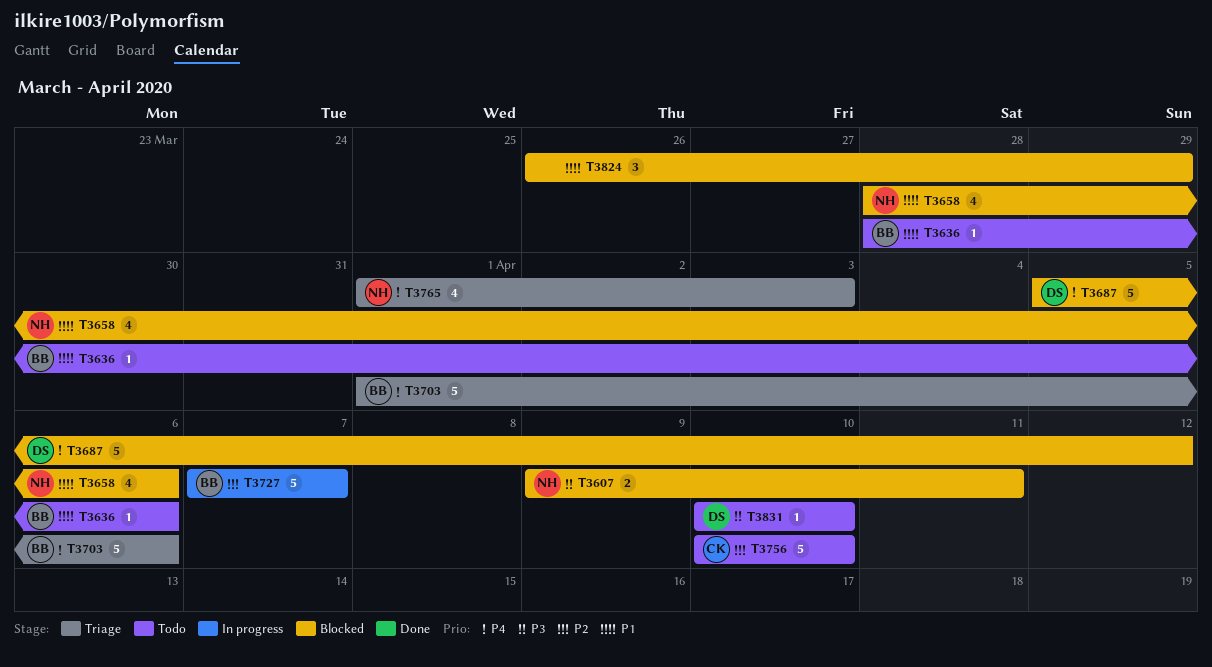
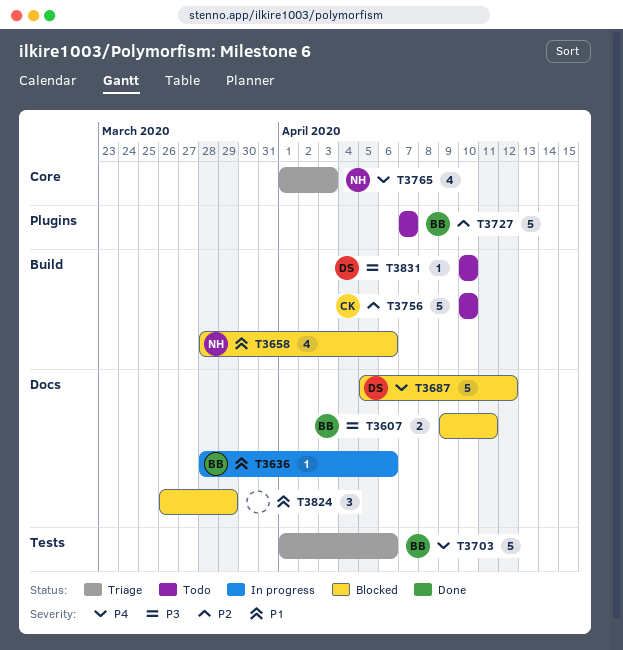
T3607, owner: NH -> BB
T3636, status: Todo -> In progress
T3727, status: In progress -> Todo

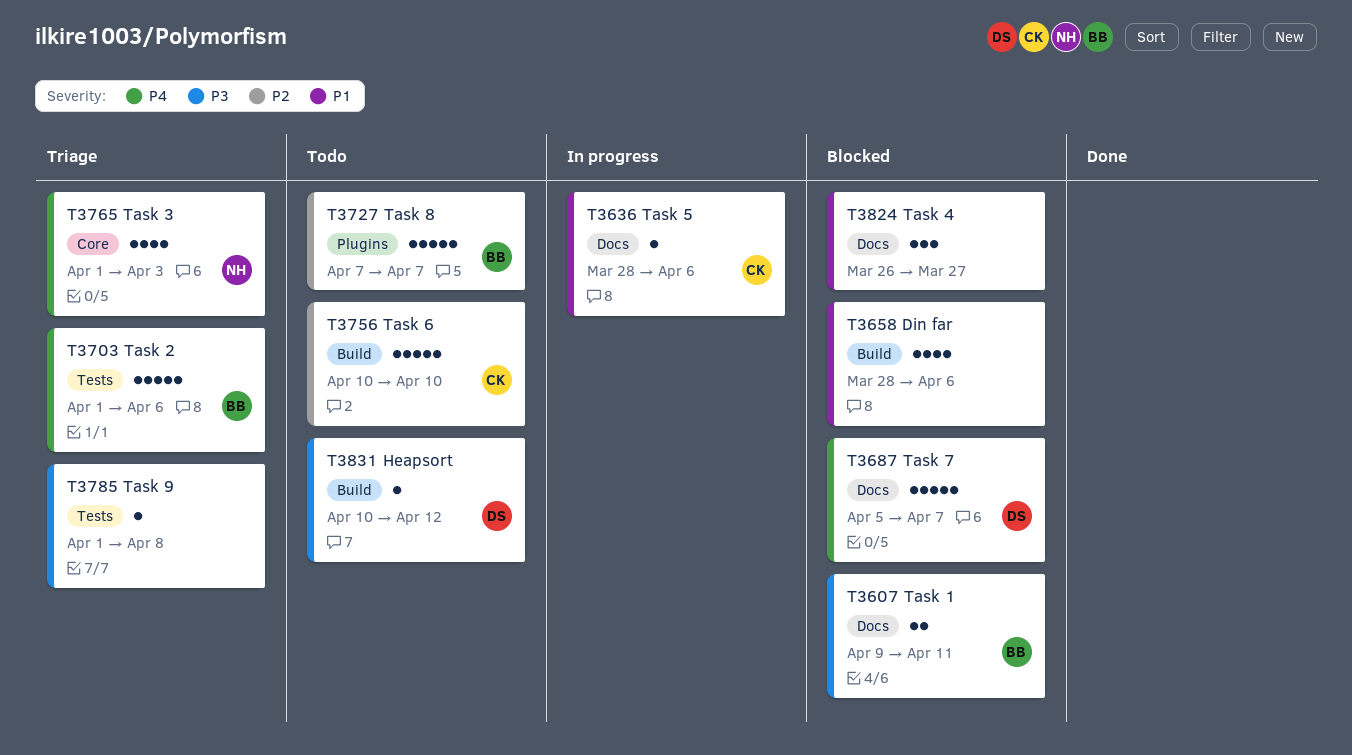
T3636, owner: BB -> CK
T3658, owner: NH -> none
T3687, due: Apr 12 -> Apr 7
T3785: none -> present
T3824, due: Mar 29 -> Mar 27
T3831, due: Apr 10 -> Apr 12

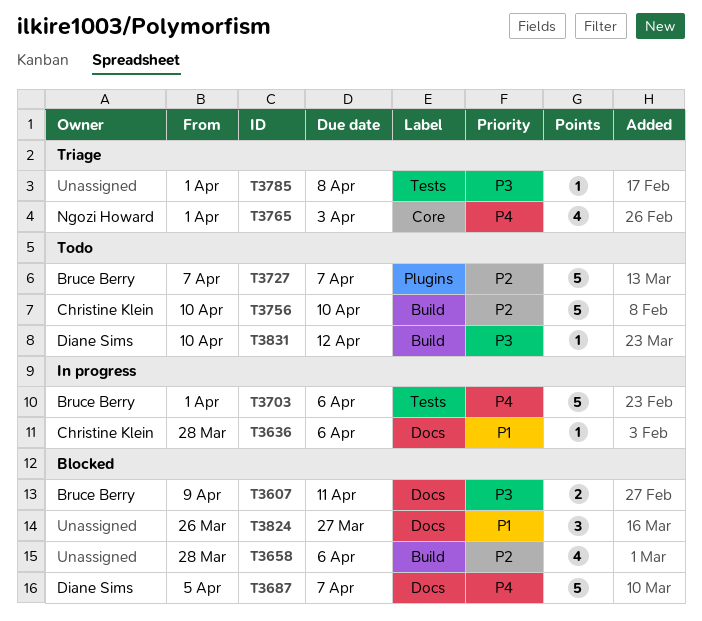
T3658, priority: P1 -> P2
T3703, status: Triage -> In progress

